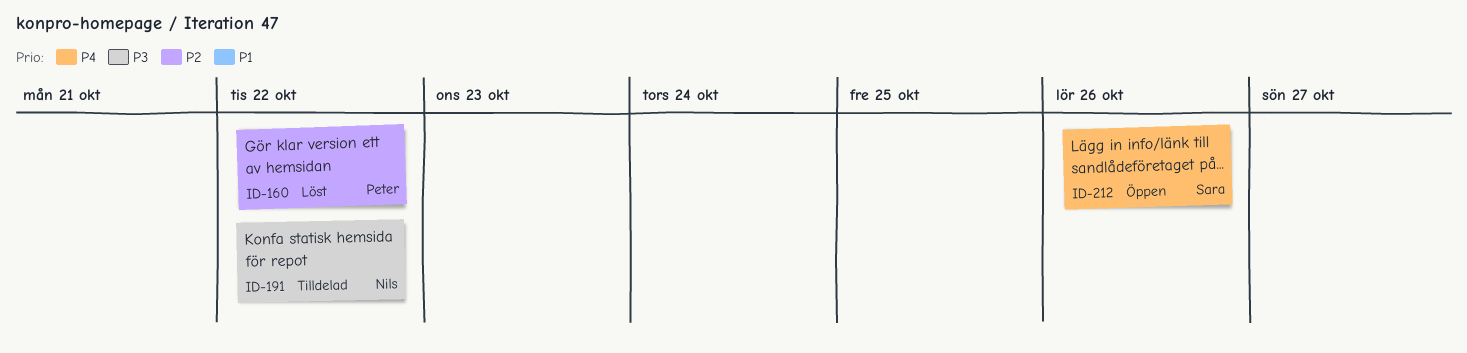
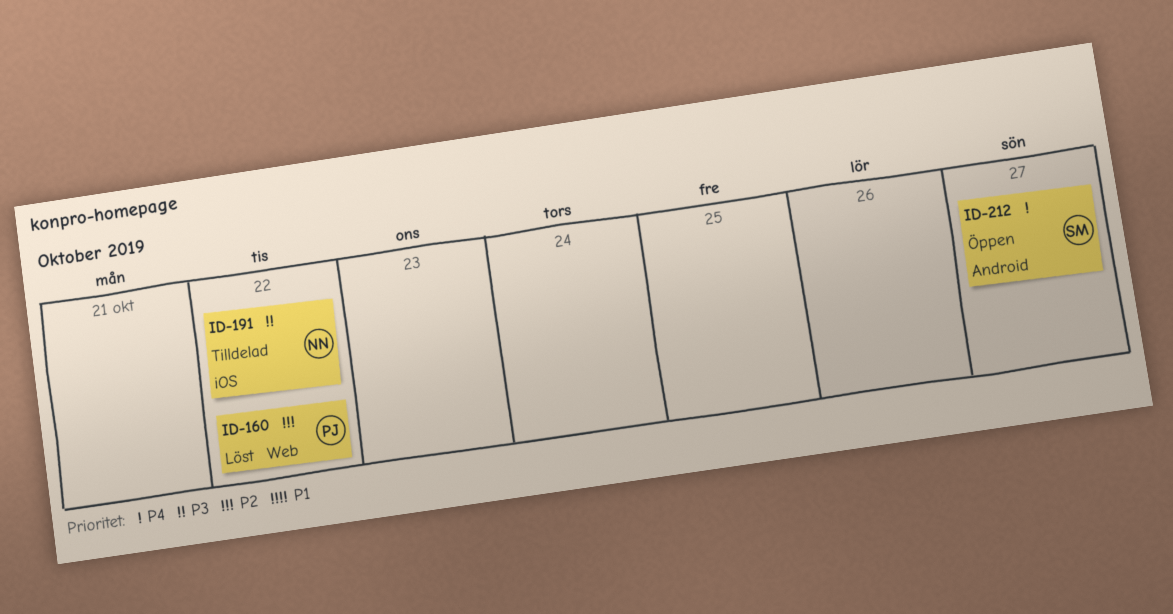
ID-212, due: Oct 26 -> Oct 27

